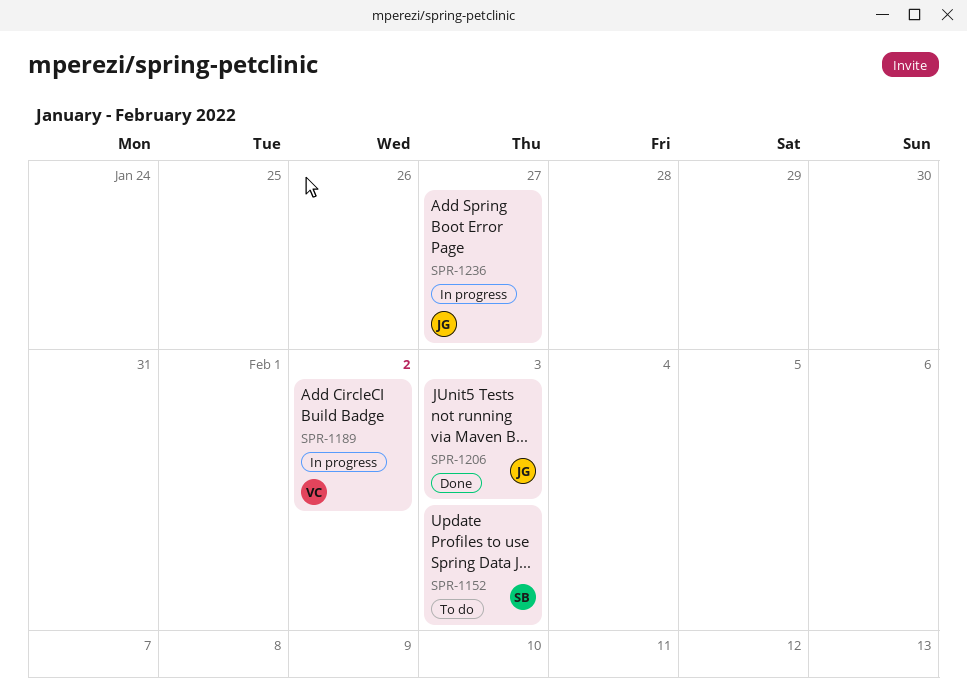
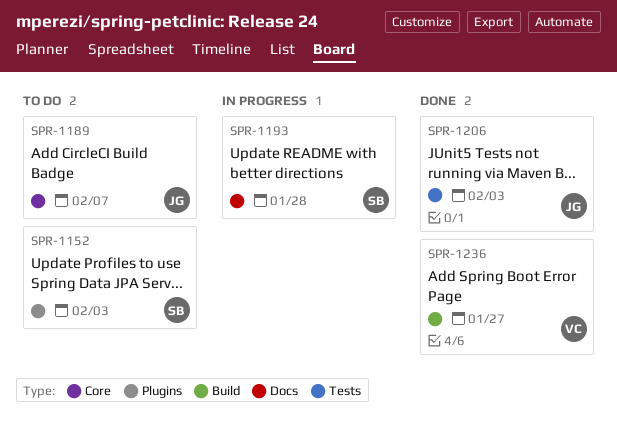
SPR-1189, status: In progress -> To do
SPR-1189, owner: VC -> JG
SPR-1189, due: Feb 2 -> Feb 7
SPR-1193: none -> present
SPR-1236, status: In progress -> Done
SPR-1236, owner: JG -> VC

